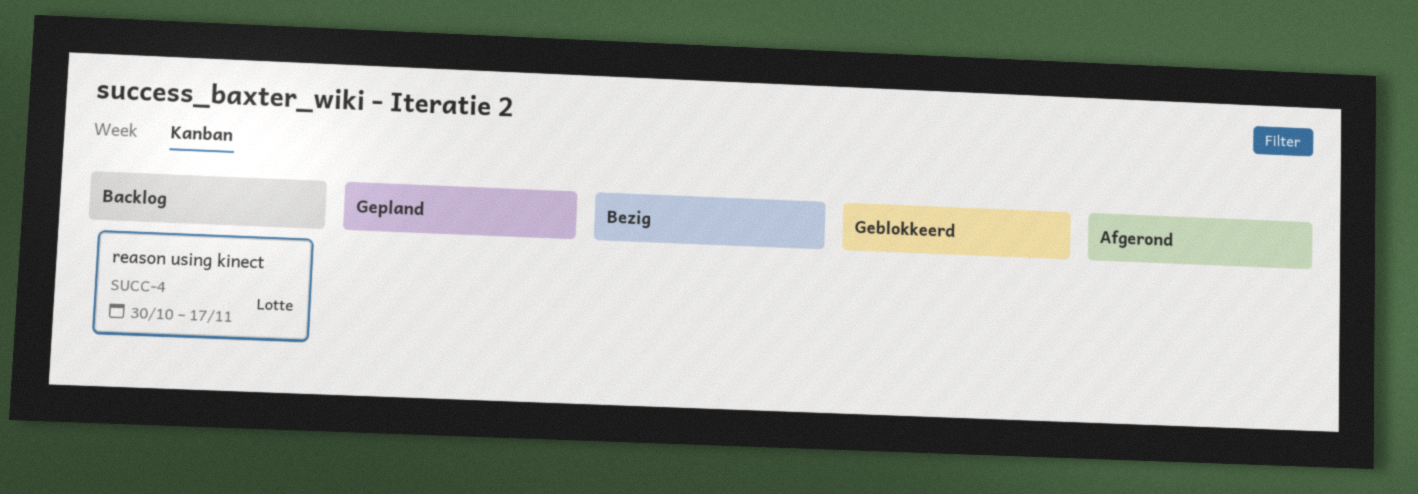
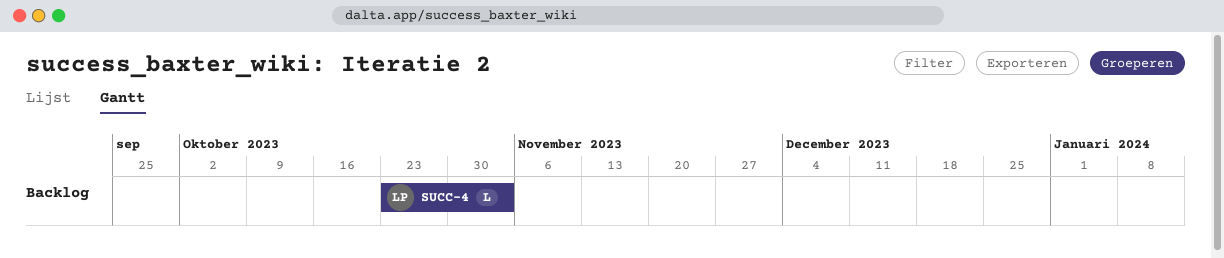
SUCC-4, start: Oct 30 -> Oct 23
SUCC-4, due: Nov 17 -> Nov 3

